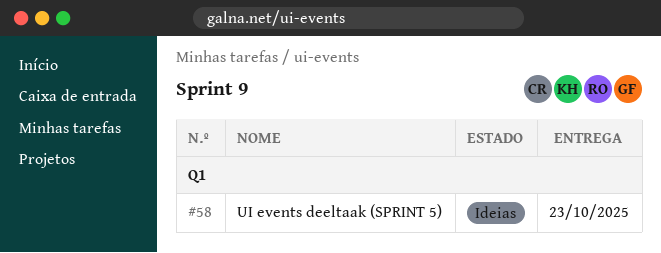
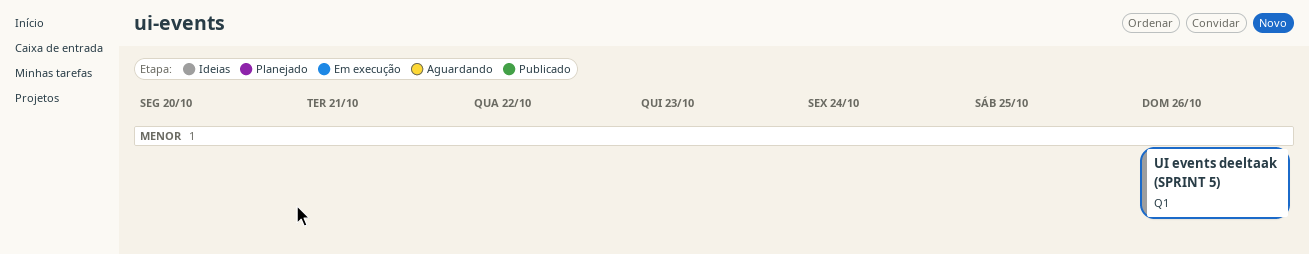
UI events deeltaak (SPRINT 5), due: Oct 23 -> Oct 26

